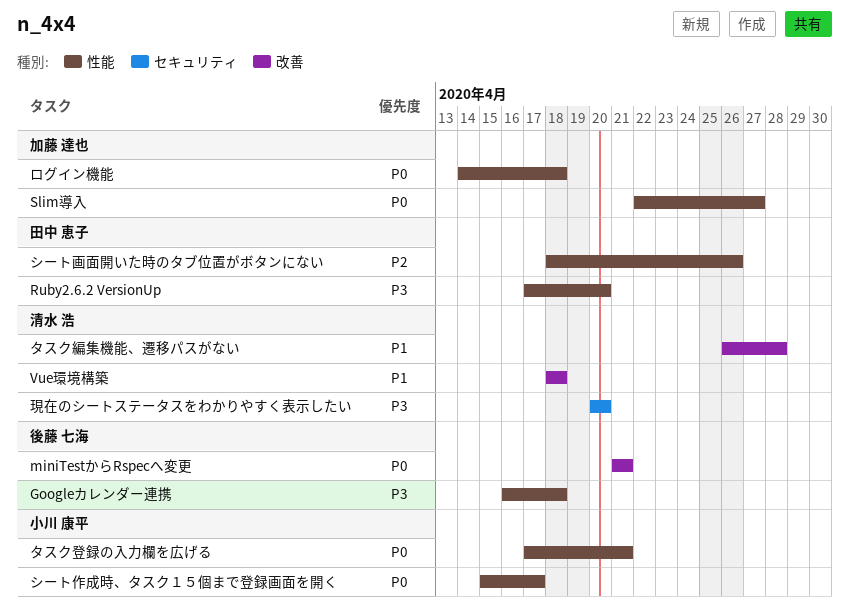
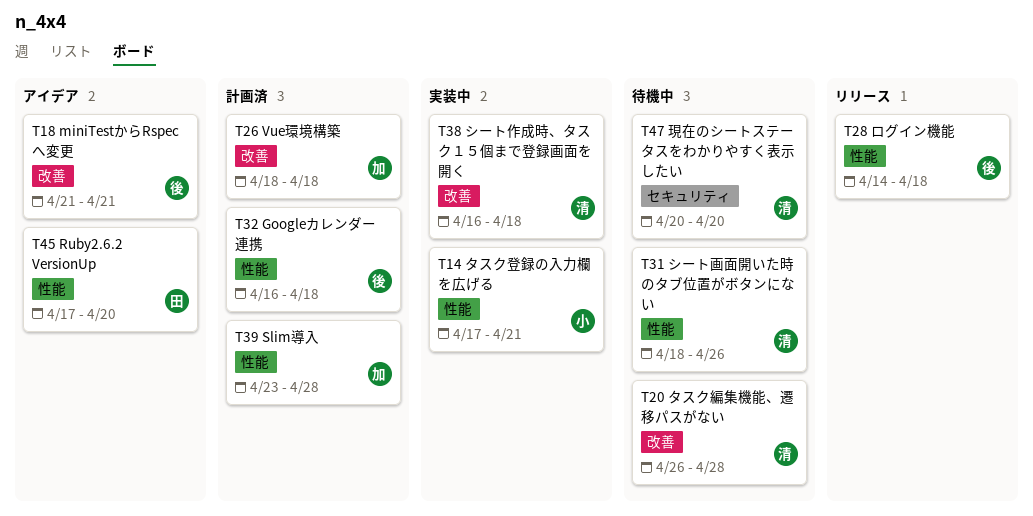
Slim導入, start: Apr 22 -> Apr 23
Slim導入, due: Apr 27 -> Apr 28
Vue環境構築, owner: 清水 浩 -> 加藤 達也
シート作成時、タスク１５個まで登録画面を開く, owner: 小川 康平 -> 清水 浩
シート作成時、タスク１５個まで登録画面を開く, label: 性能 -> 改善
シート作成時、タスク１５個まで登録画面を開く, start: Apr 15 -> Apr 16
シート作成時、タスク１５個まで登録画面を開く, due: Apr 17 -> Apr 18
シート画面開いた時のタブ位置がボタンにない, owner: 田中 恵子 -> 清水 浩
ログイン機能, owner: 加藤 達也 -> 後藤 七海

